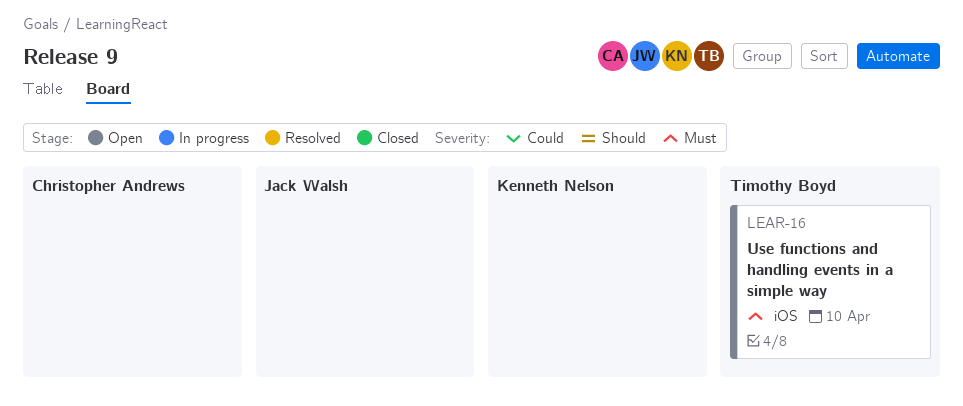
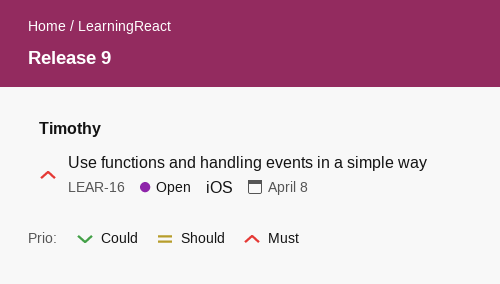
LEAR-16, due: Apr 10 -> Apr 8

